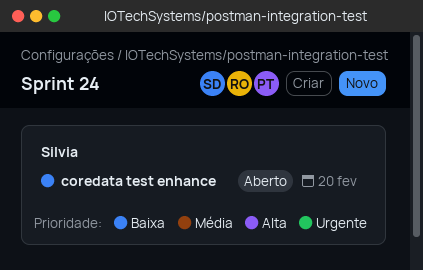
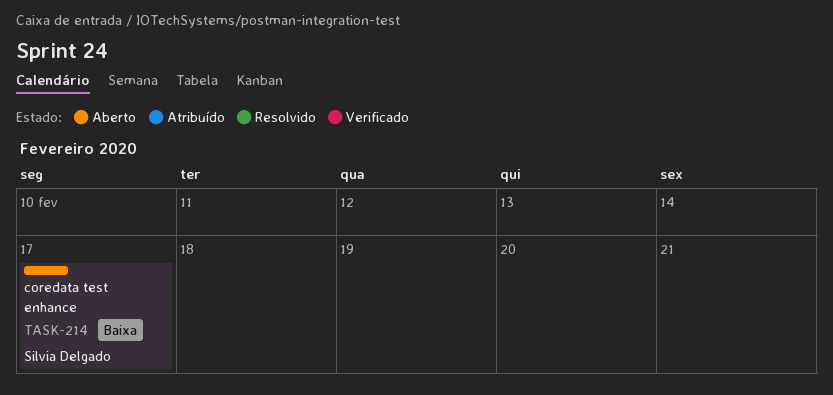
coredata test enhance, due: Feb 20 -> Feb 17

